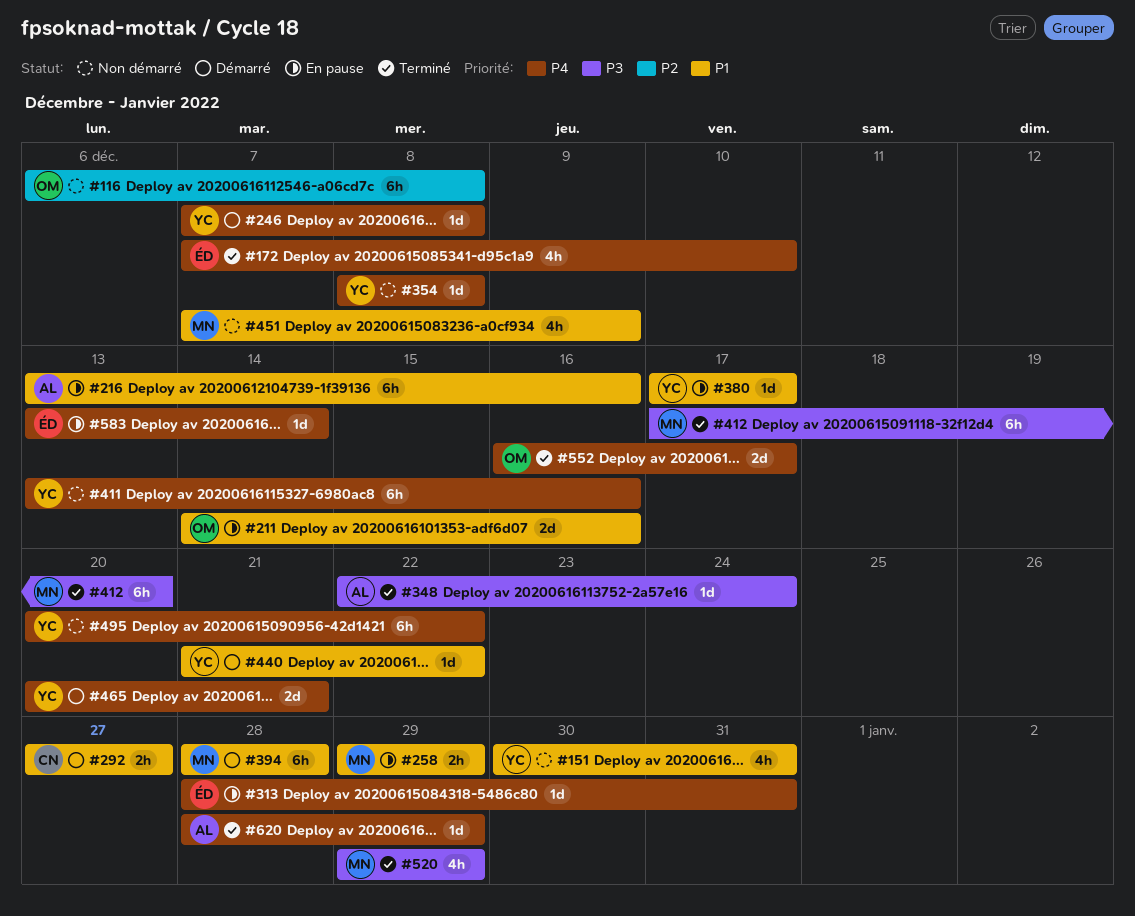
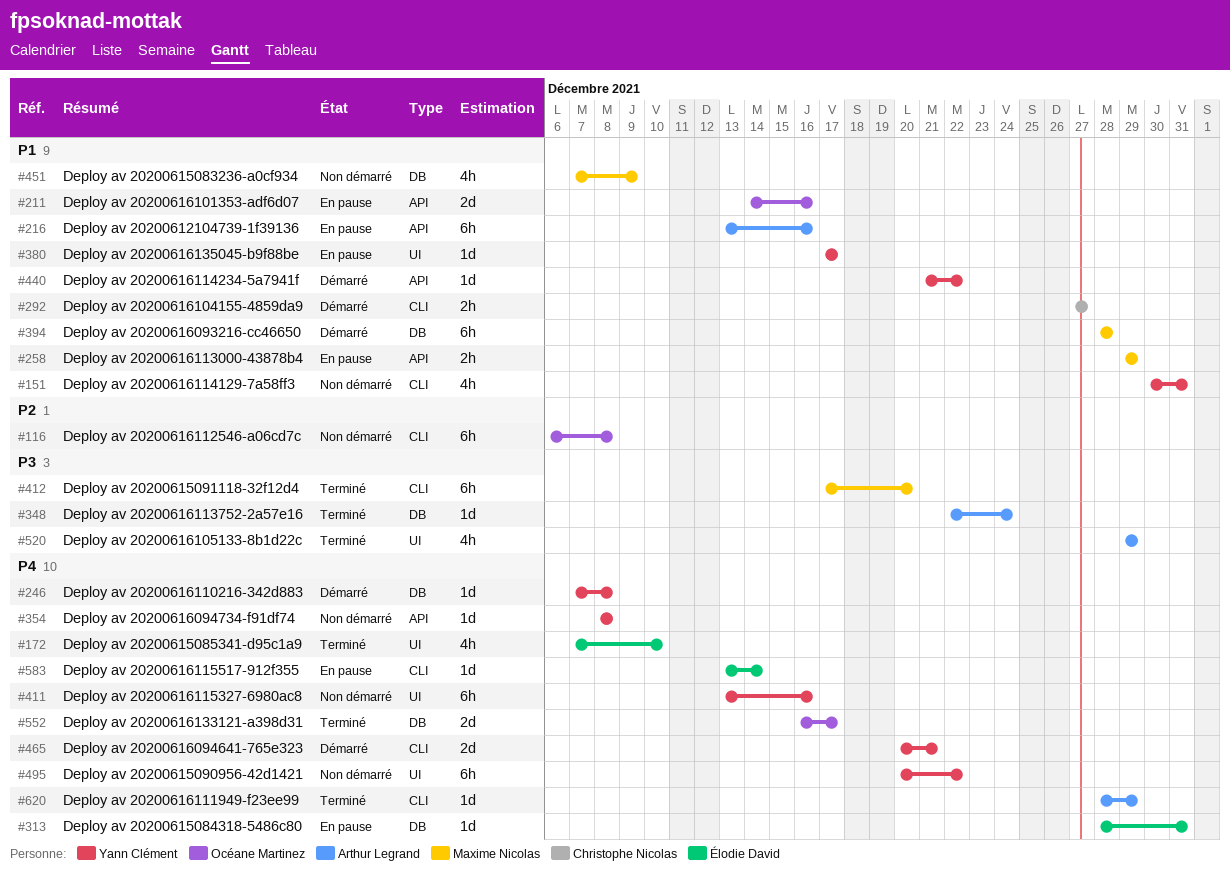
#520, owner: Maxime Nicolas -> Arthur Legrand

